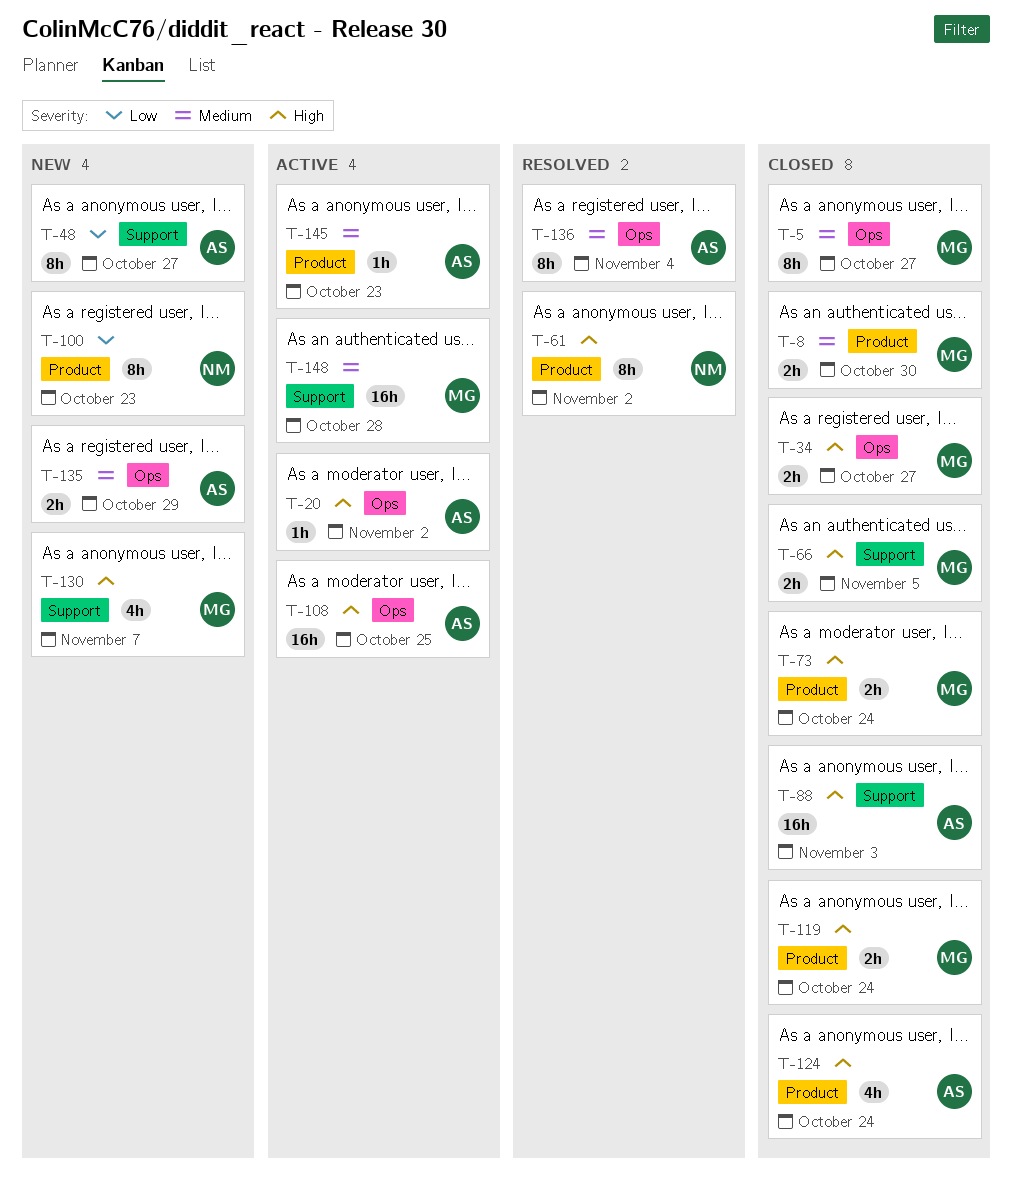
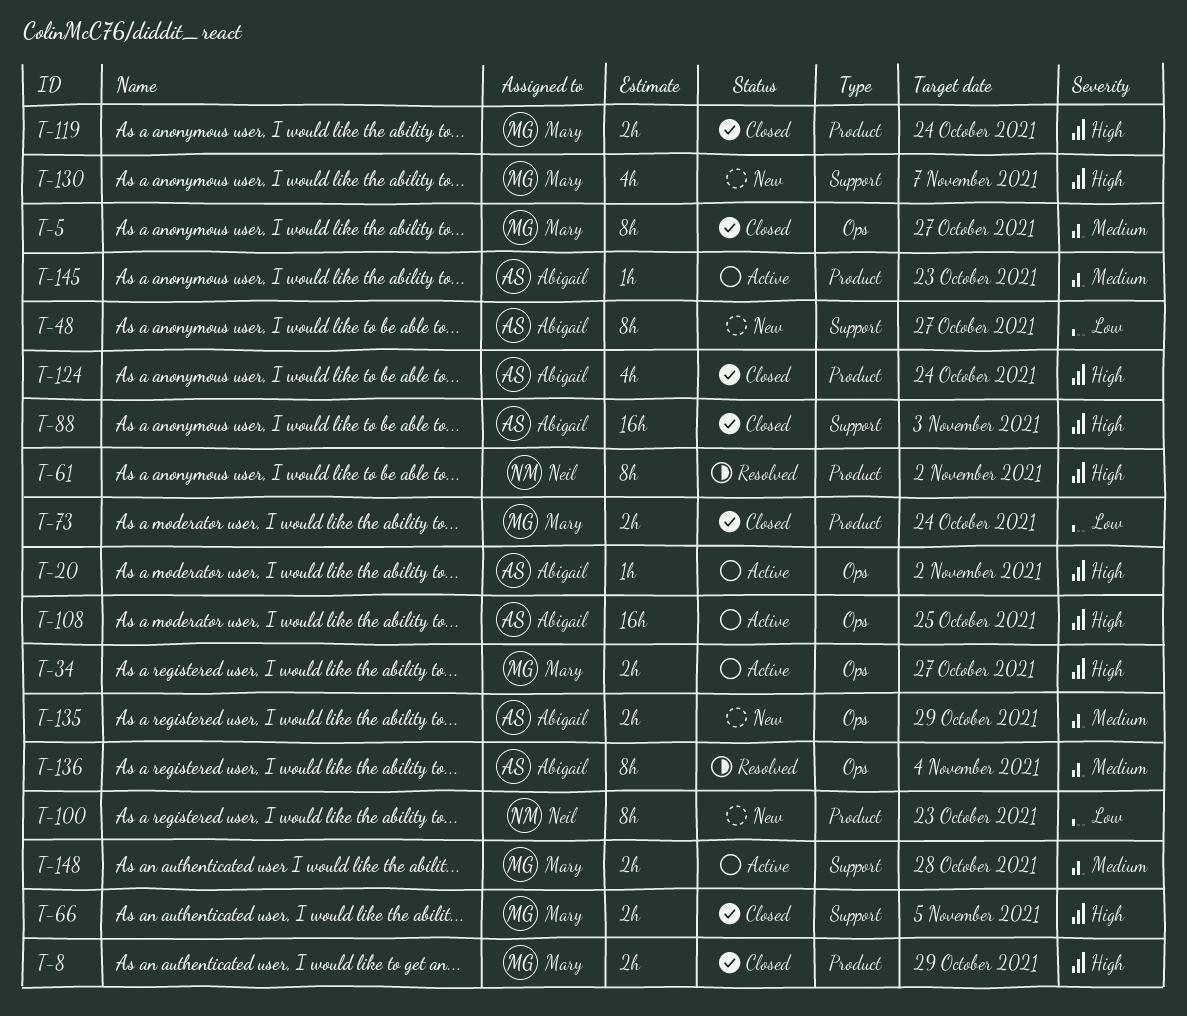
T-8, priority: Medium -> High
T-8, due: Oct 30 -> Oct 29
T-34, status: Closed -> Active
T-73, priority: High -> Low
T-148, estimate: 16h -> 2h

